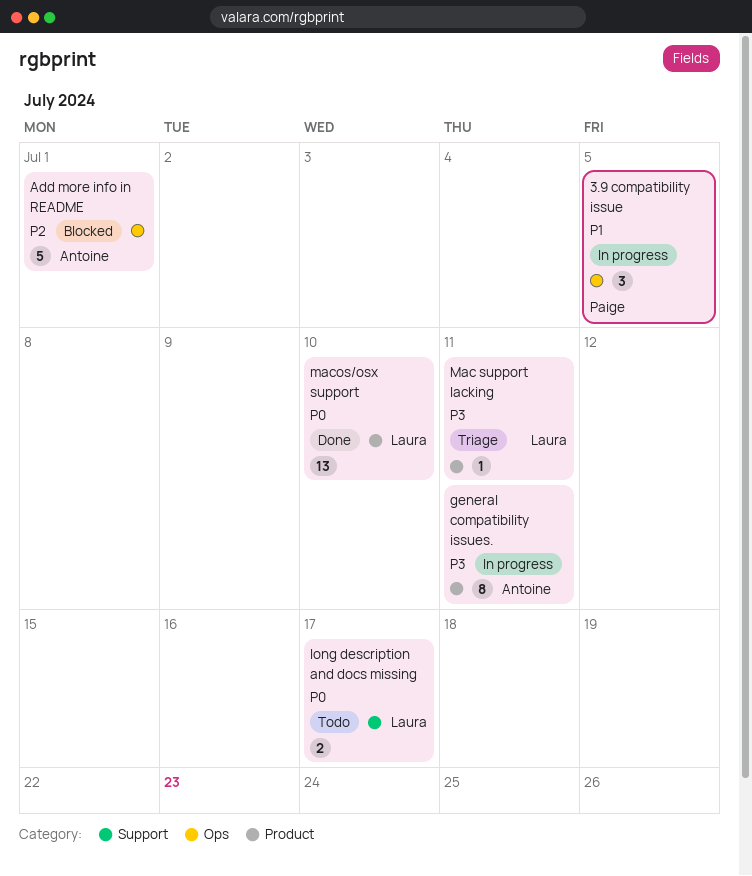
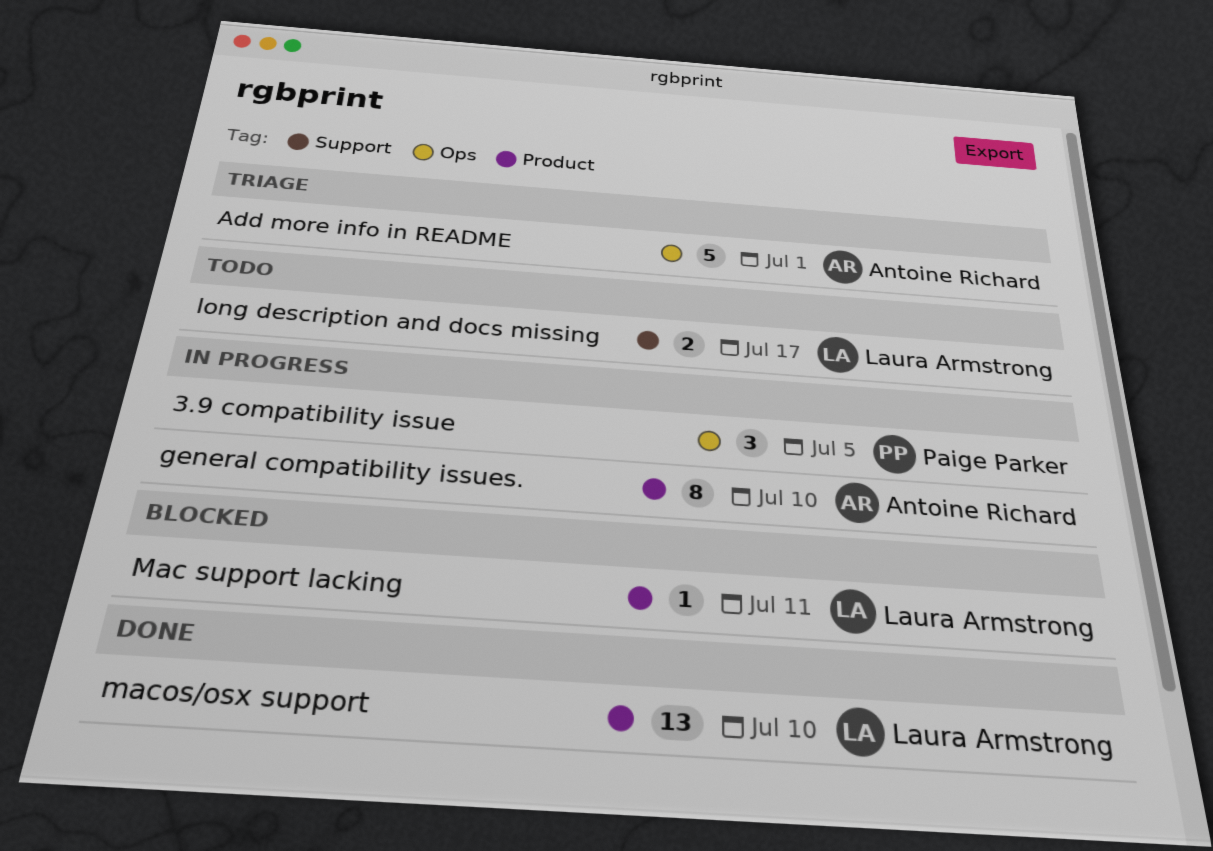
Add more info in README, status: Blocked -> Triage
general compatibility issues., due: Jul 11 -> Jul 10
Mac support lacking, status: Triage -> Blocked

